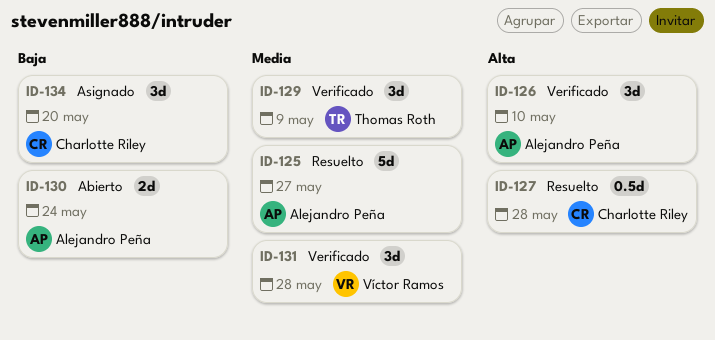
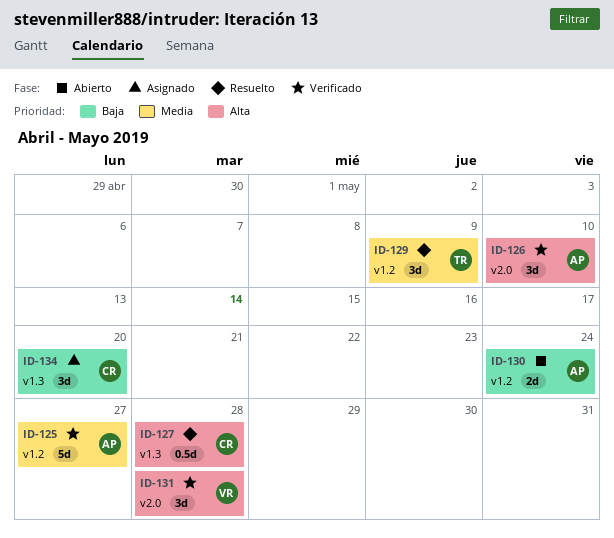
ID-125, status: Resuelto -> Verificado
ID-129, status: Verificado -> Resuelto
ID-131, priority: Media -> Alta

